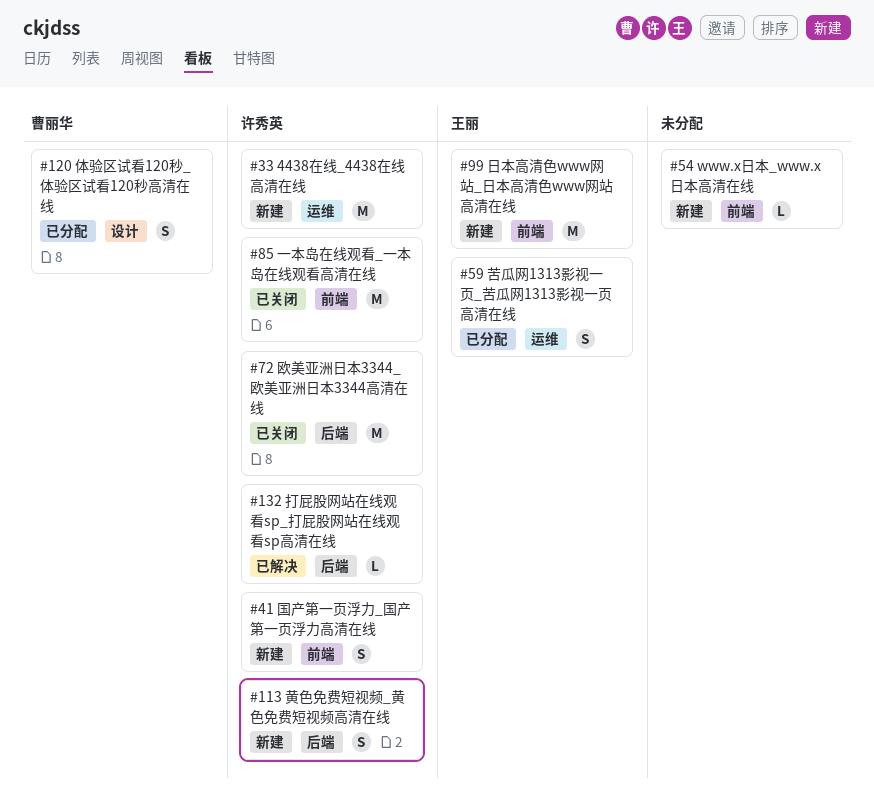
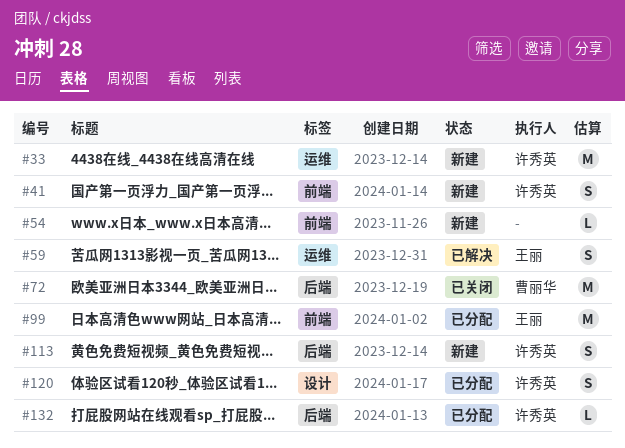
#59, status: 已分配 -> 已解决
#72, owner: 许秀英 -> 曹丽华
#85: present -> none
#99, status: 新建 -> 已分配
#120, owner: 曹丽华 -> 许秀英
#132, status: 已解决 -> 已分配

